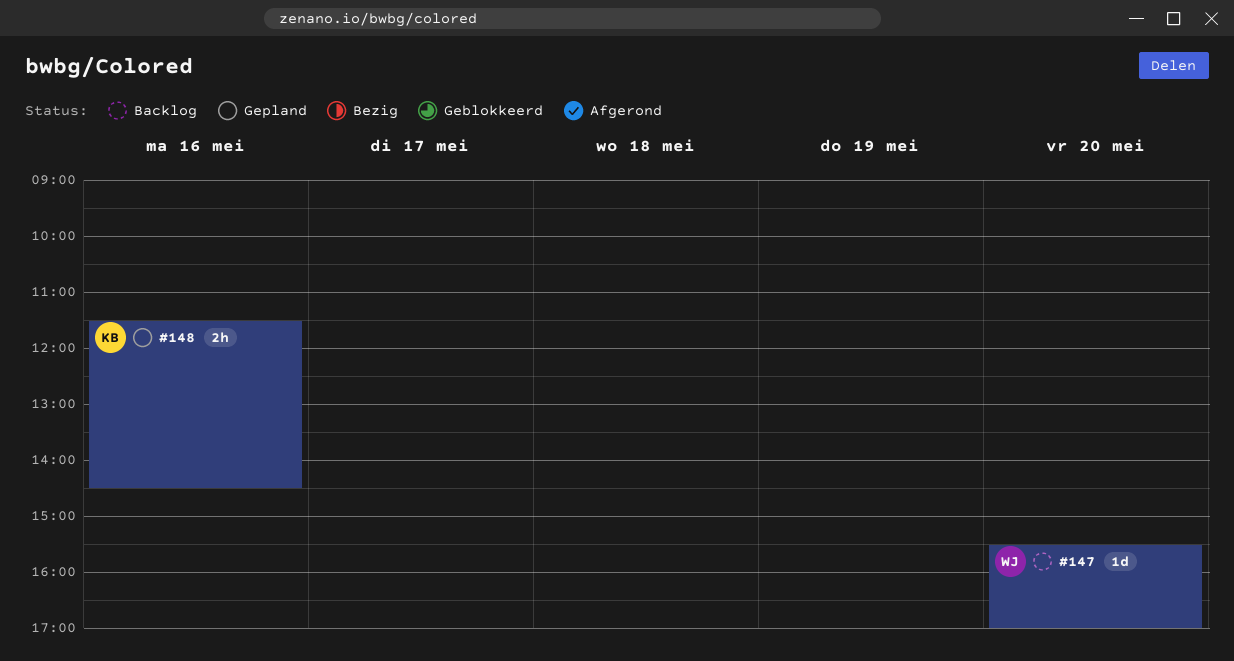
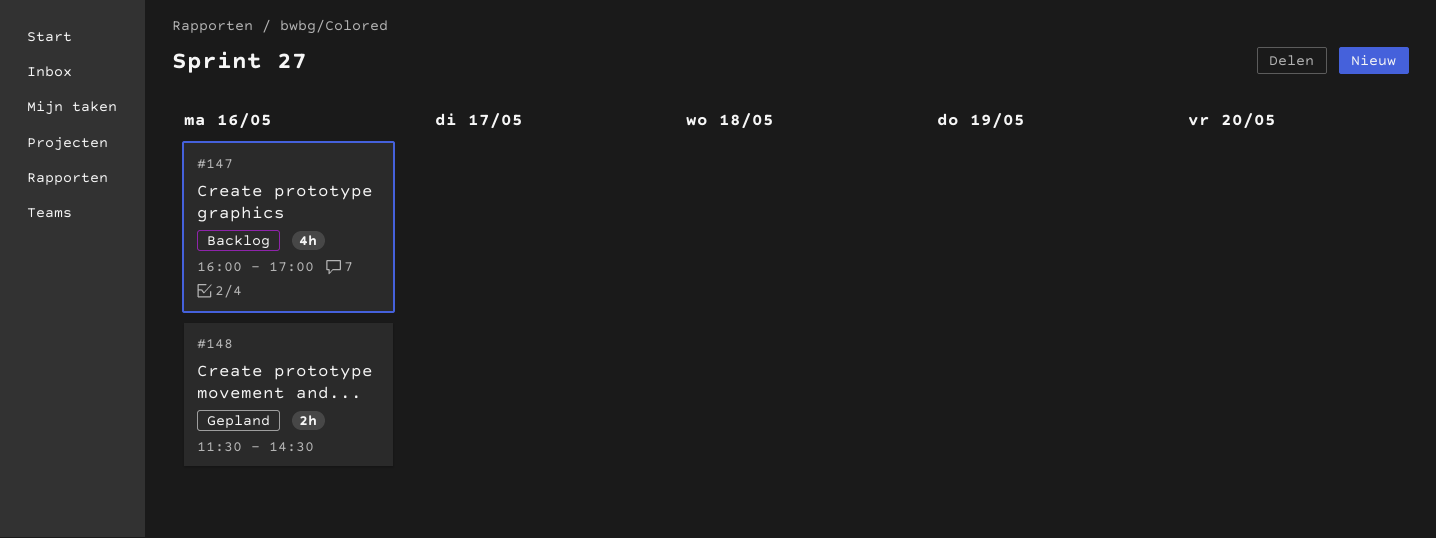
#147, estimate: 1d -> 4h
#147, day: May 20 -> May 16
#147, begins: 15:30 -> 16:00

